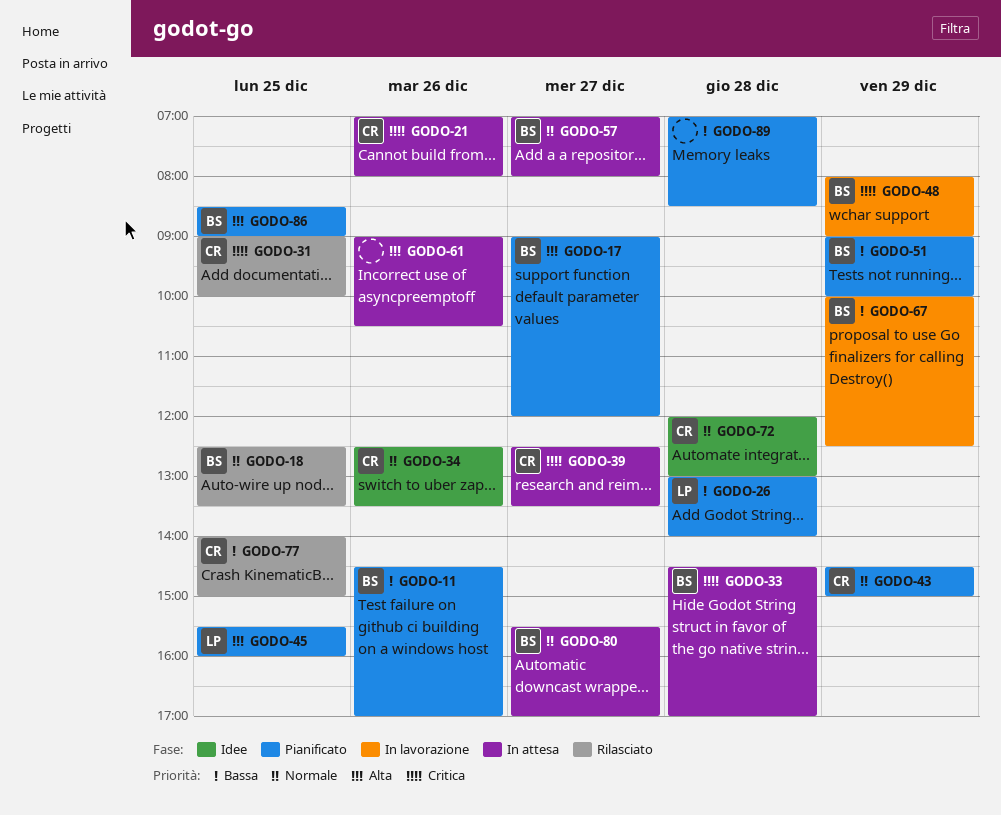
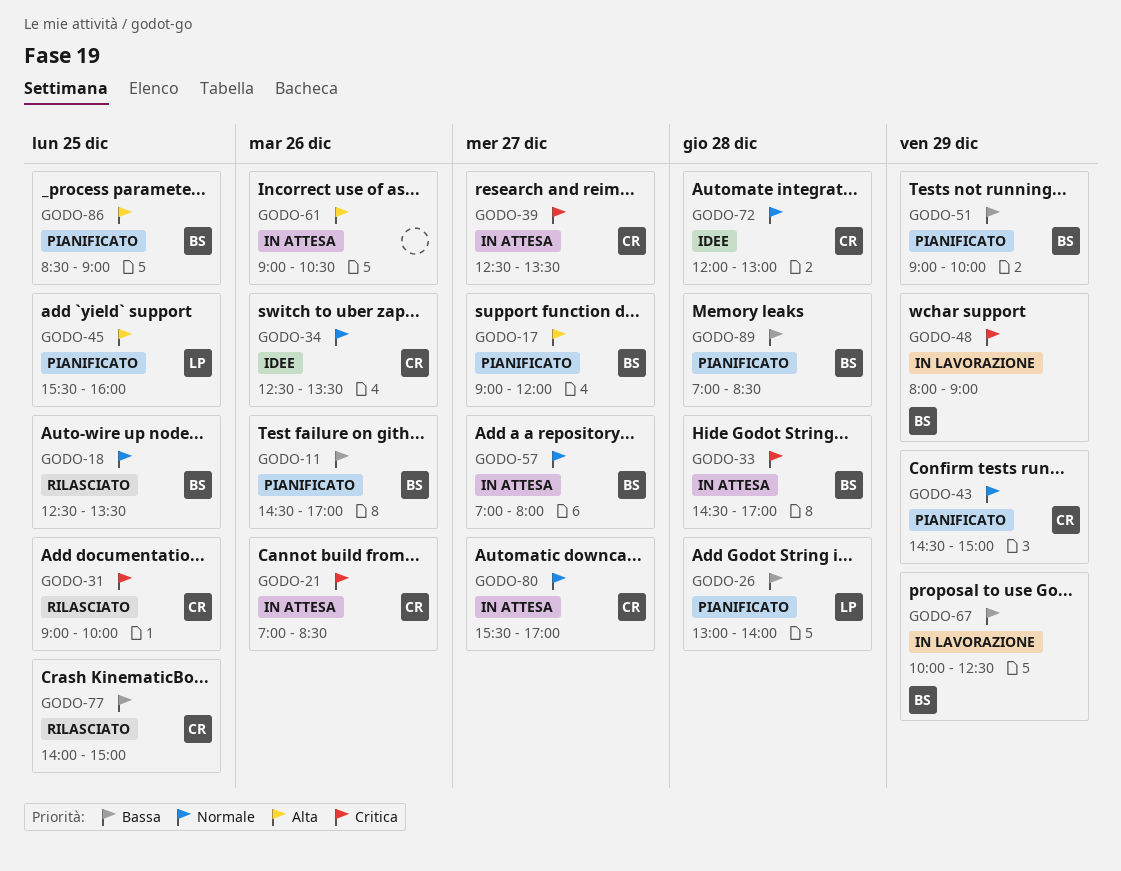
GODO-21, ends: 08:00 -> 08:30
GODO-80, owner: BS -> CR
GODO-89, owner: none -> BS

